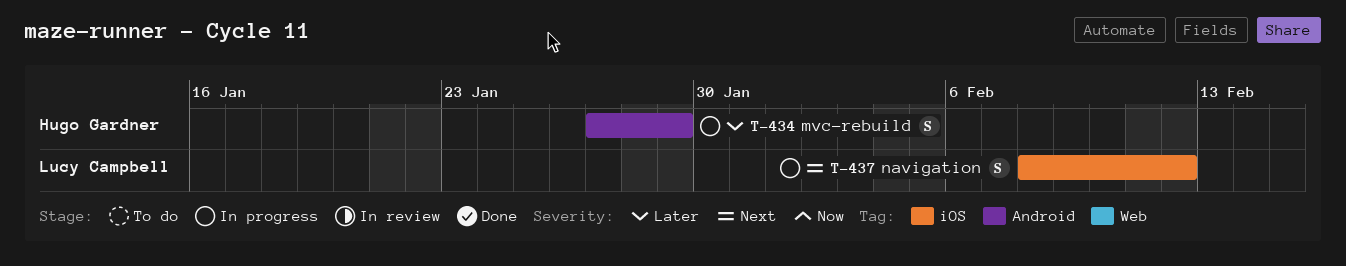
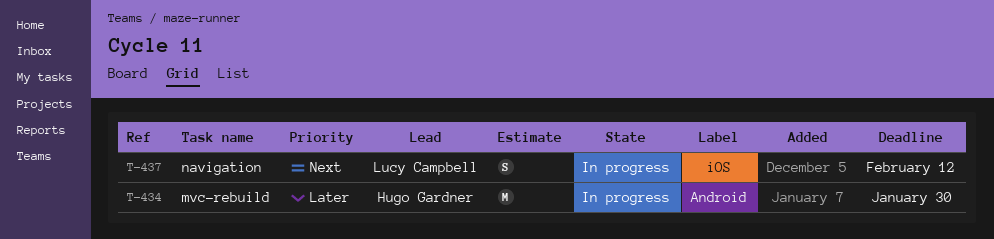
T-434, estimate: S -> M
T-434, due: Jan 29 -> Jan 30

